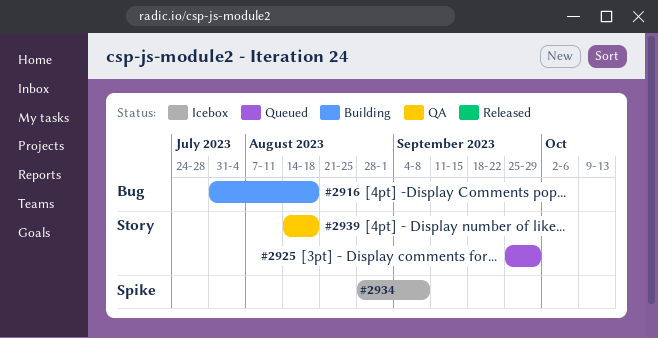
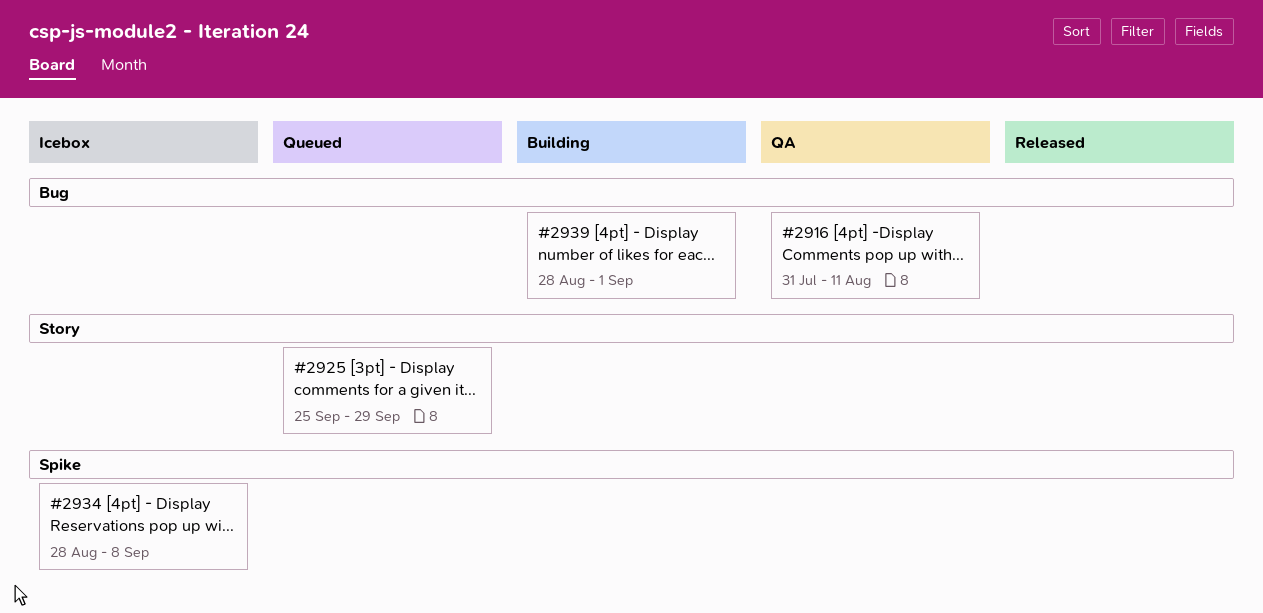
#2916, status: Building -> QA
#2916, due: Aug 18 -> Aug 11
#2939, status: QA -> Building
#2939, label: Story -> Bug
#2939, start: Aug 14 -> Aug 28
#2939, due: Aug 18 -> Sep 1

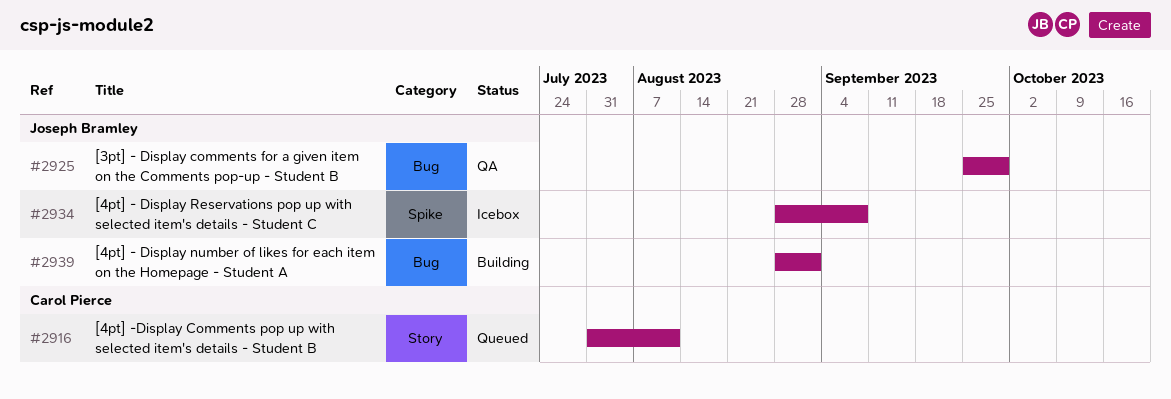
#2916, status: QA -> Queued
#2916, label: Bug -> Story
#2925, status: Queued -> QA
#2925, label: Story -> Bug

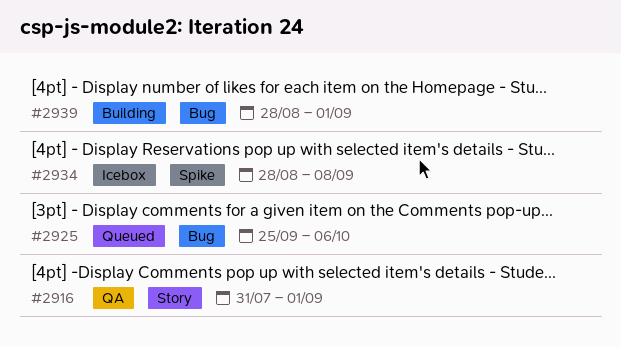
#2916, status: Queued -> QA
#2916, due: Aug 11 -> Sep 1
#2925, status: QA -> Queued
#2925, due: Sep 29 -> Oct 6

